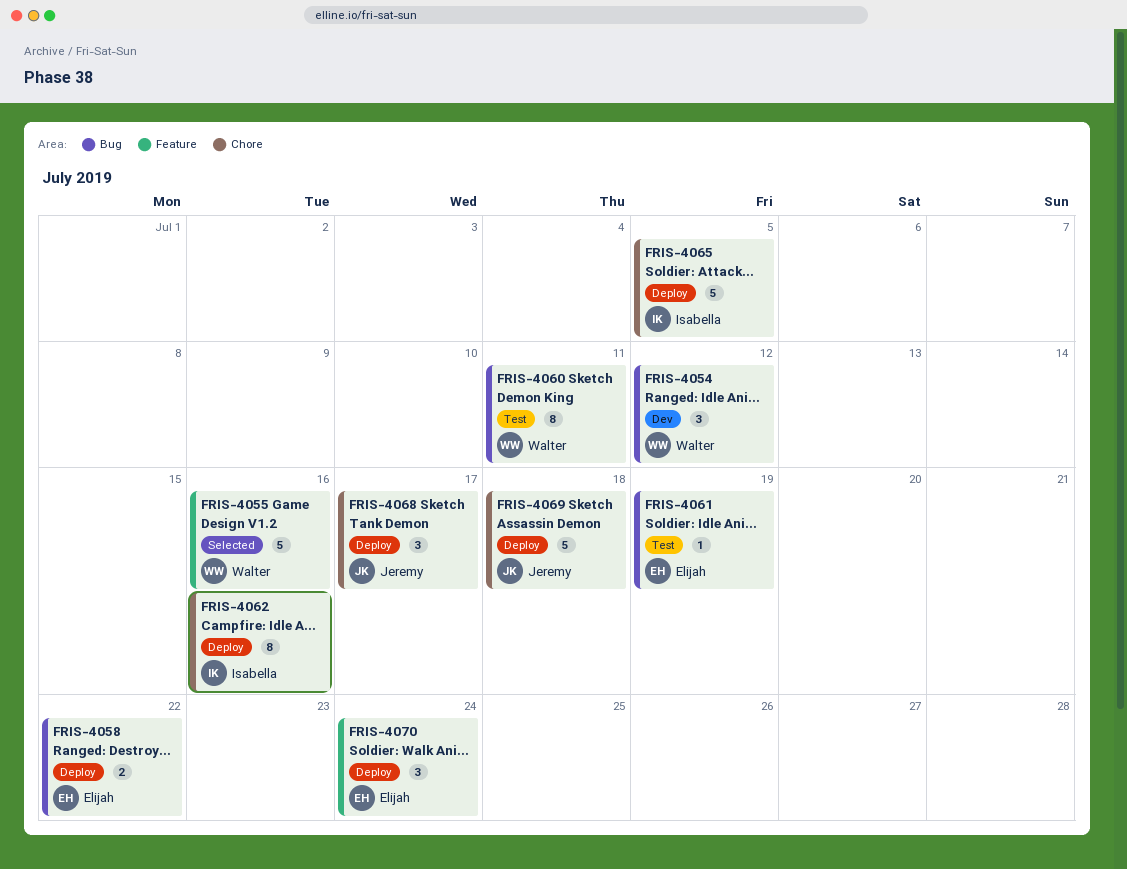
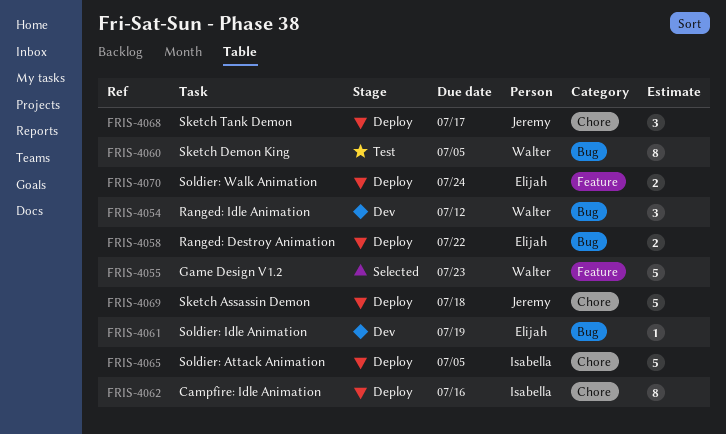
FRIS-4055, due: Jul 16 -> Jul 23
FRIS-4060, due: Jul 11 -> Jul 5
FRIS-4061, status: Test -> Dev
FRIS-4070, estimate: 3 -> 2

